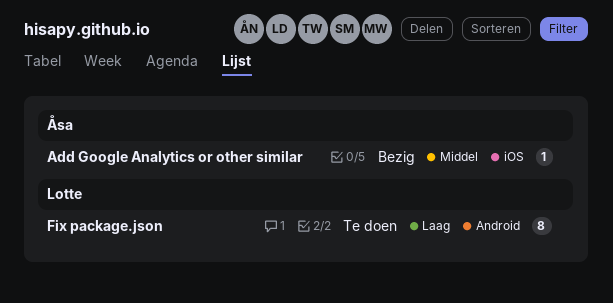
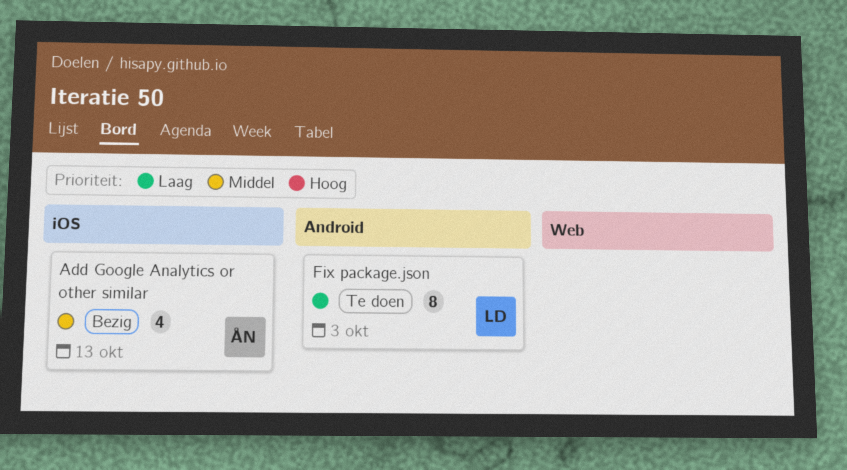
Add Google Analytics or other similar, estimate: 1 -> 4

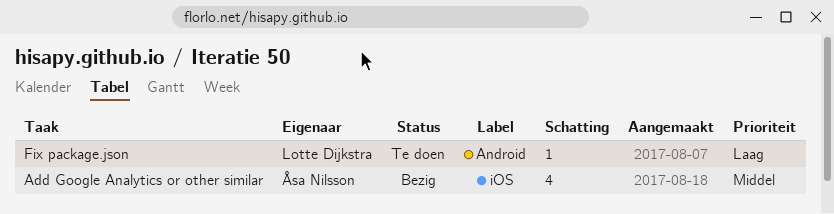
Fix package.json, estimate: 8 -> 1

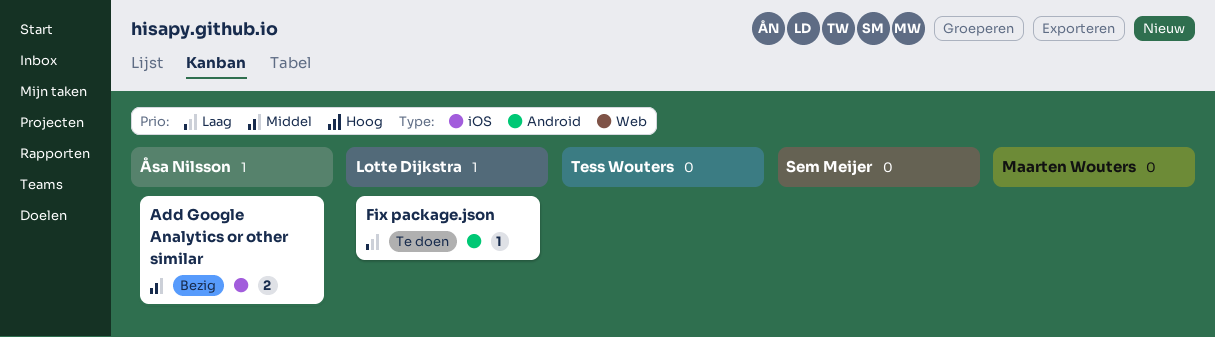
Add Google Analytics or other similar, estimate: 4 -> 2

